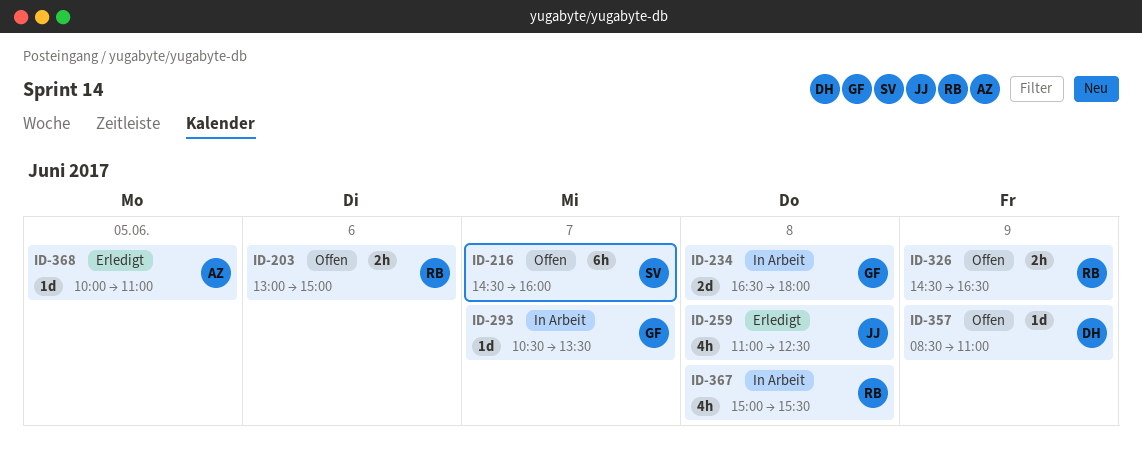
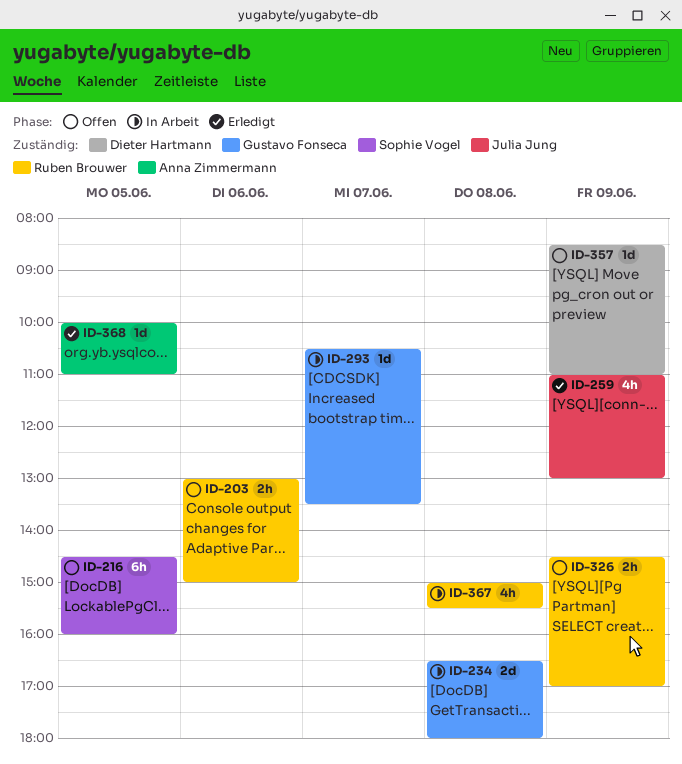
ID-216, day: Jun 7 -> Jun 5
ID-259, day: Jun 8 -> Jun 9
ID-259, ends: 12:30 -> 13:00
ID-326, ends: 16:30 -> 17:00

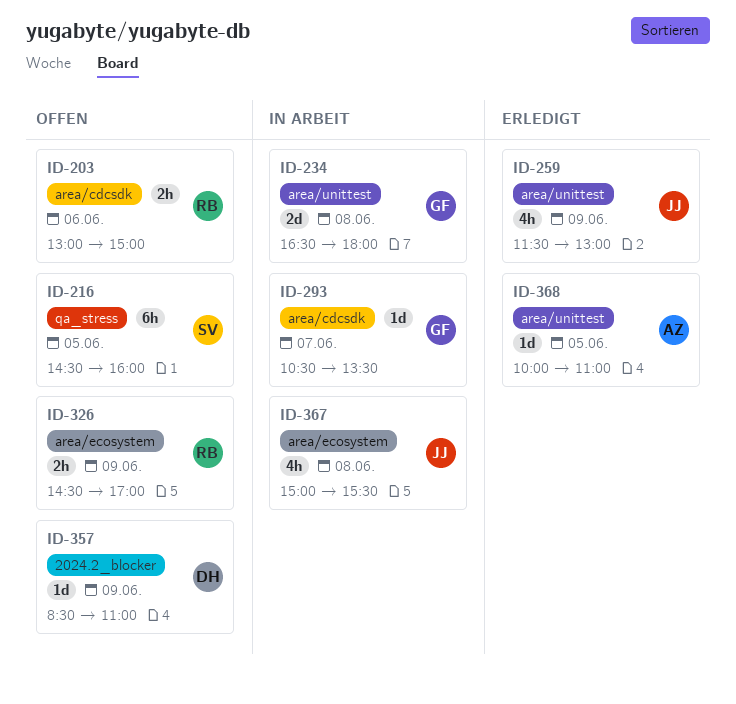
ID-259, begins: 11:00 -> 11:30
ID-367, owner: Ruben Brouwer -> Julia Jung

